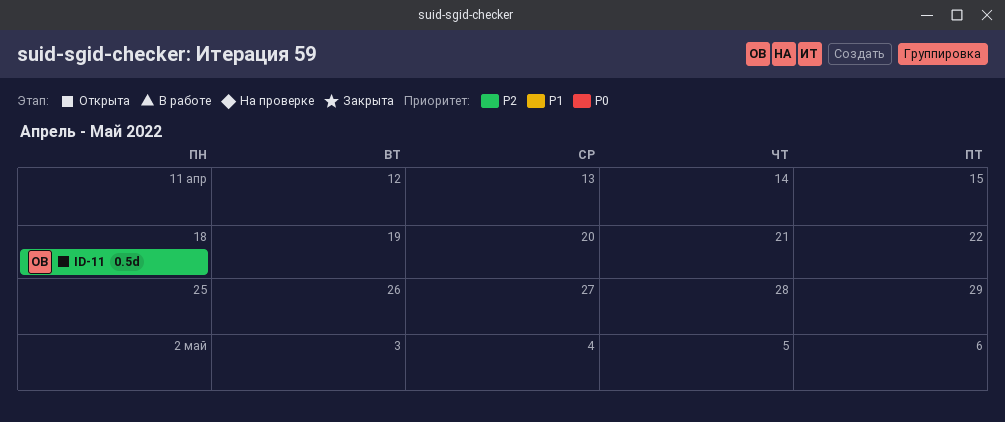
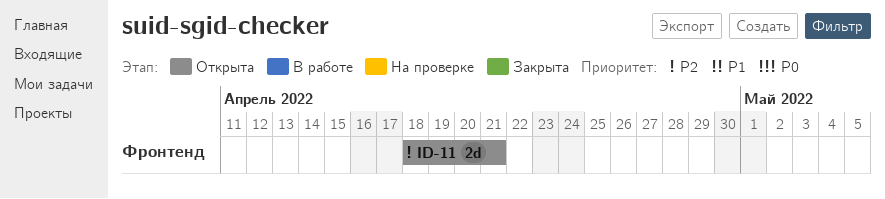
ID-11, estimate: 0.5d -> 2d
ID-11, due: Apr 18 -> Apr 21

